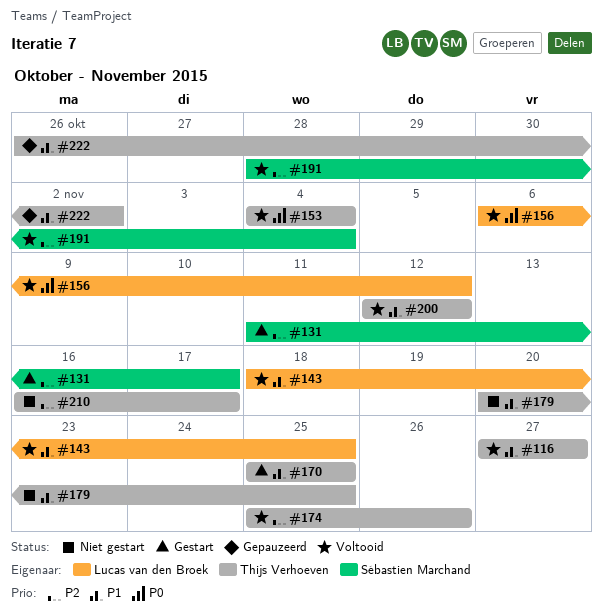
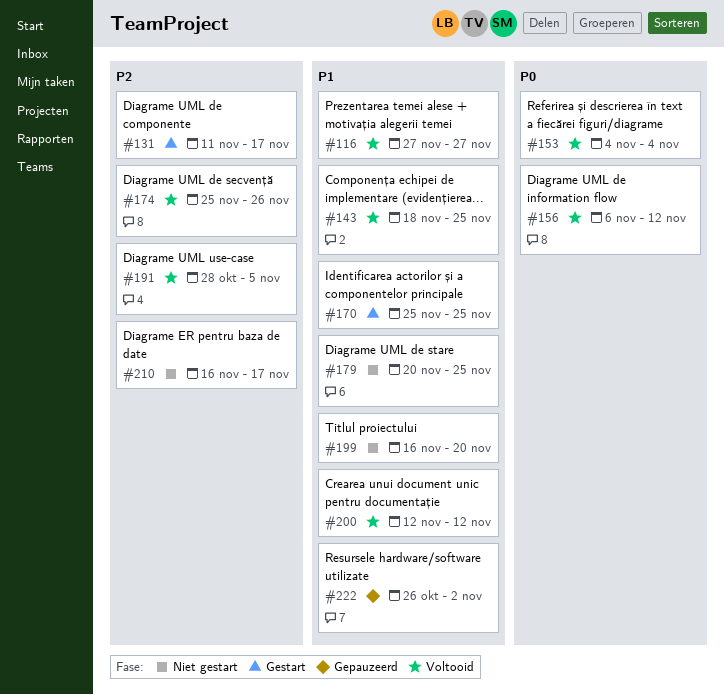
#191, due: Nov 4 -> Nov 5
#199: none -> present

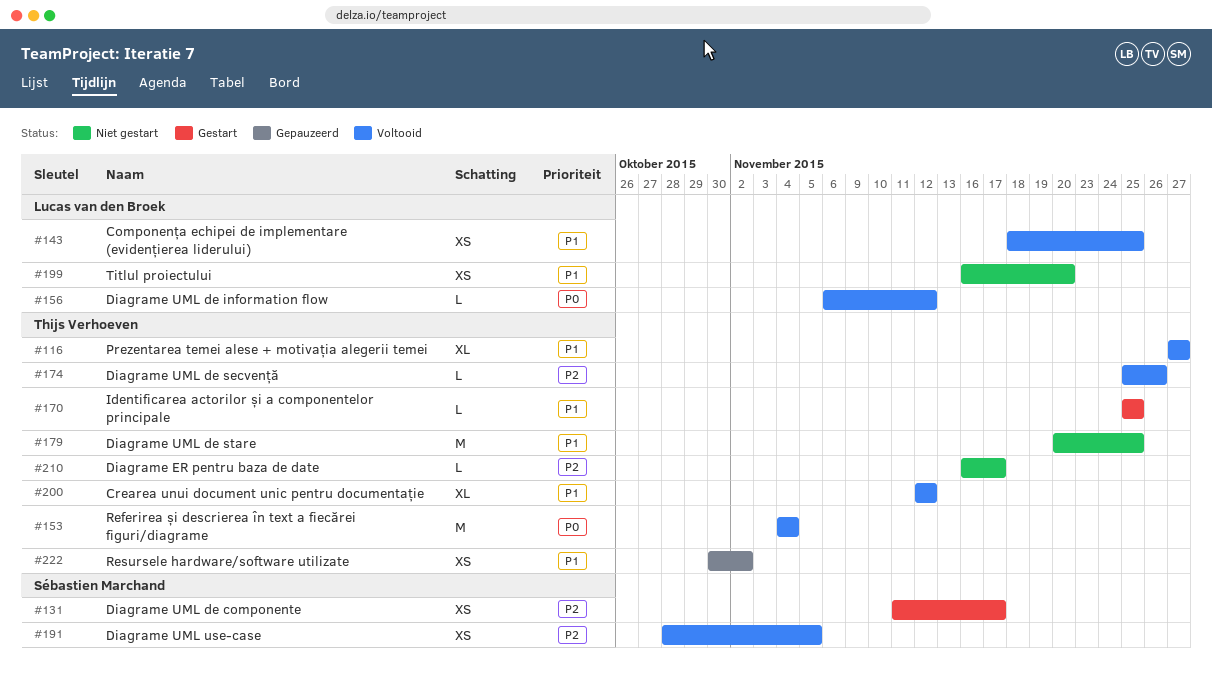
#222, start: Oct 26 -> Oct 30

